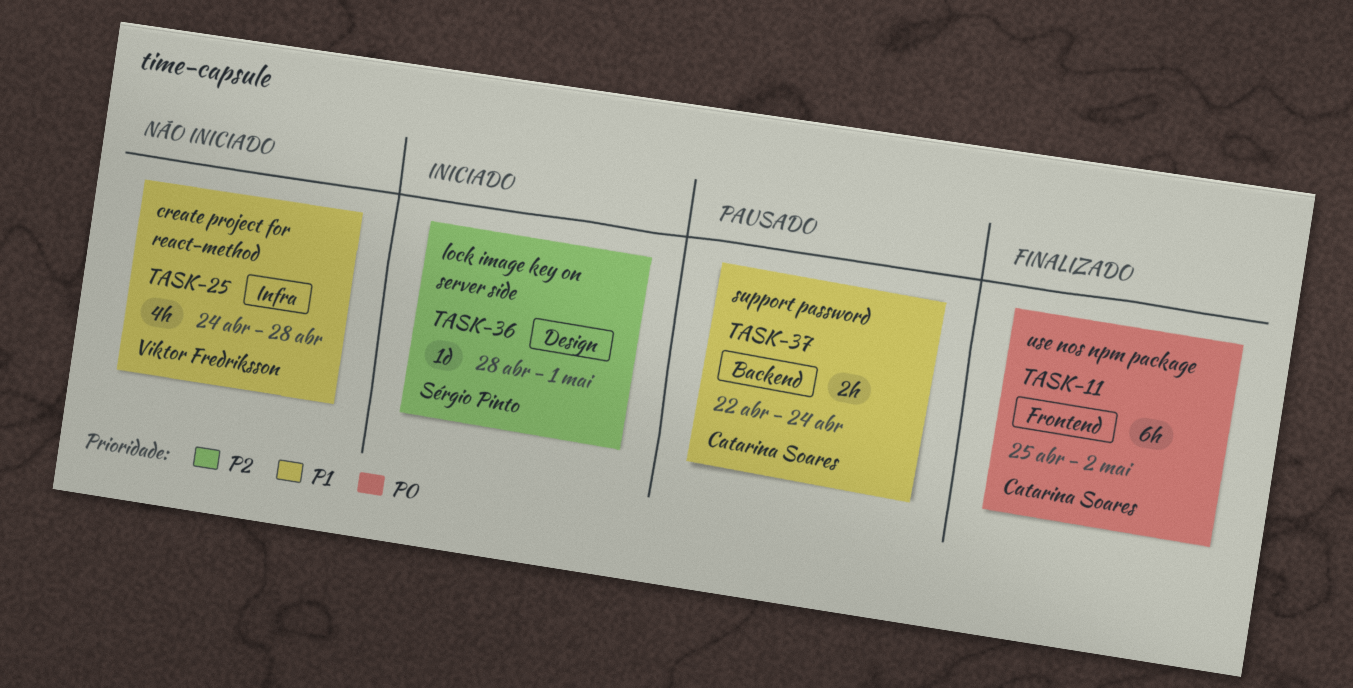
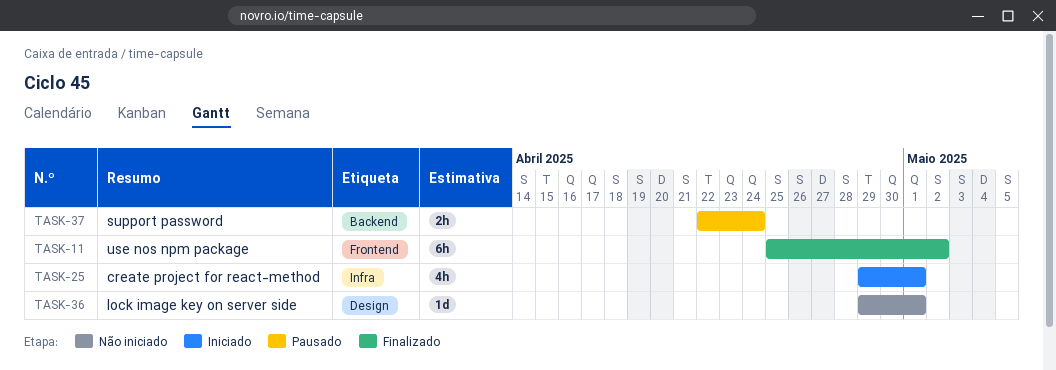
TASK-25, status: Não iniciado -> Iniciado
TASK-25, start: Apr 24 -> Apr 29
TASK-25, due: Apr 28 -> May 1
TASK-36, status: Iniciado -> Não iniciado
TASK-36, start: Apr 28 -> Apr 29

